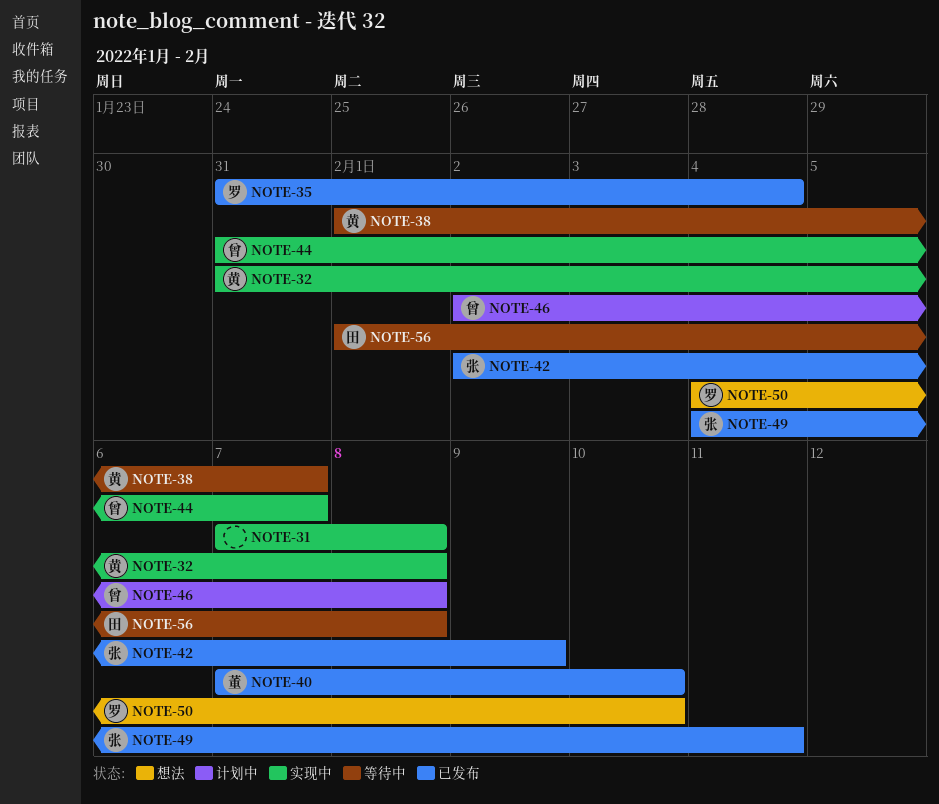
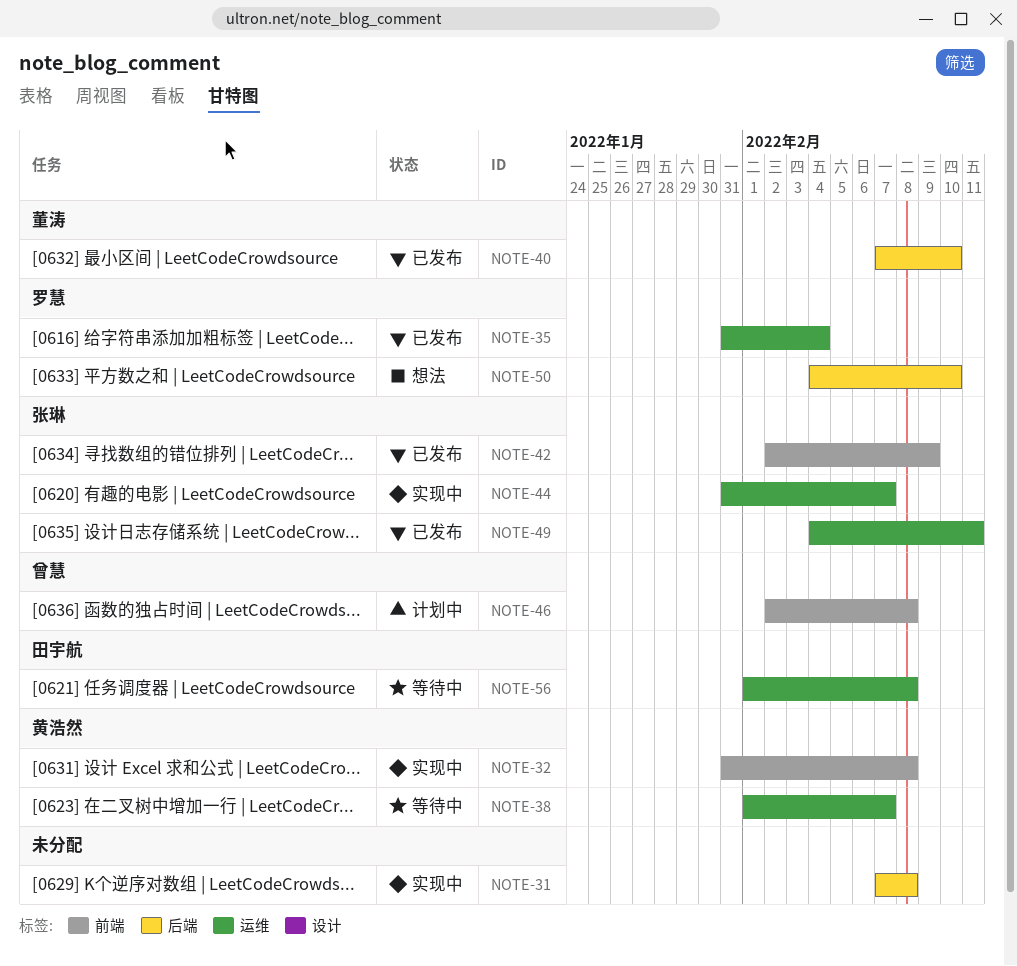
NOTE-44, owner: 曾慧 -> 张琳

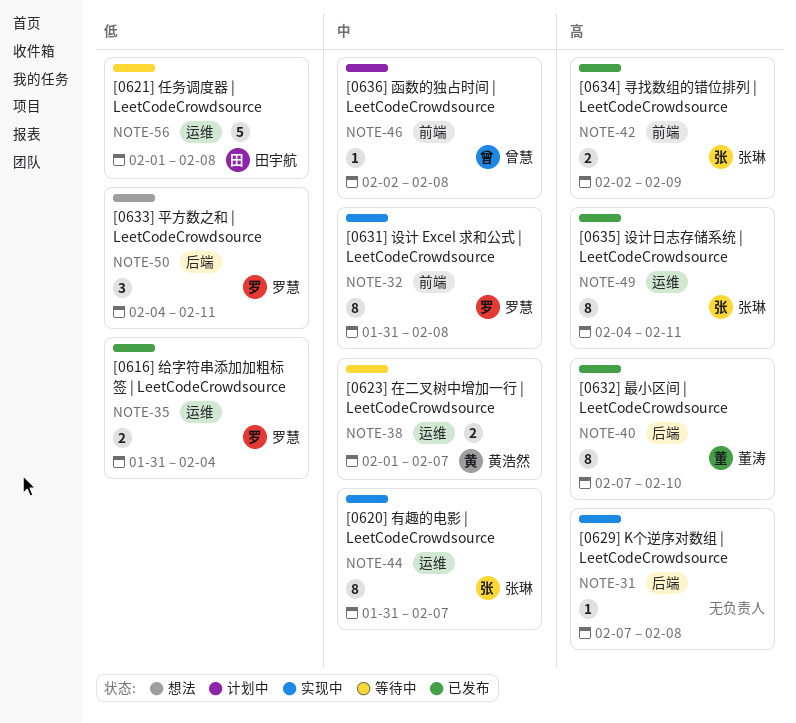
NOTE-32, owner: 黄浩然 -> 罗慧
NOTE-50, due: Feb 10 -> Feb 11

